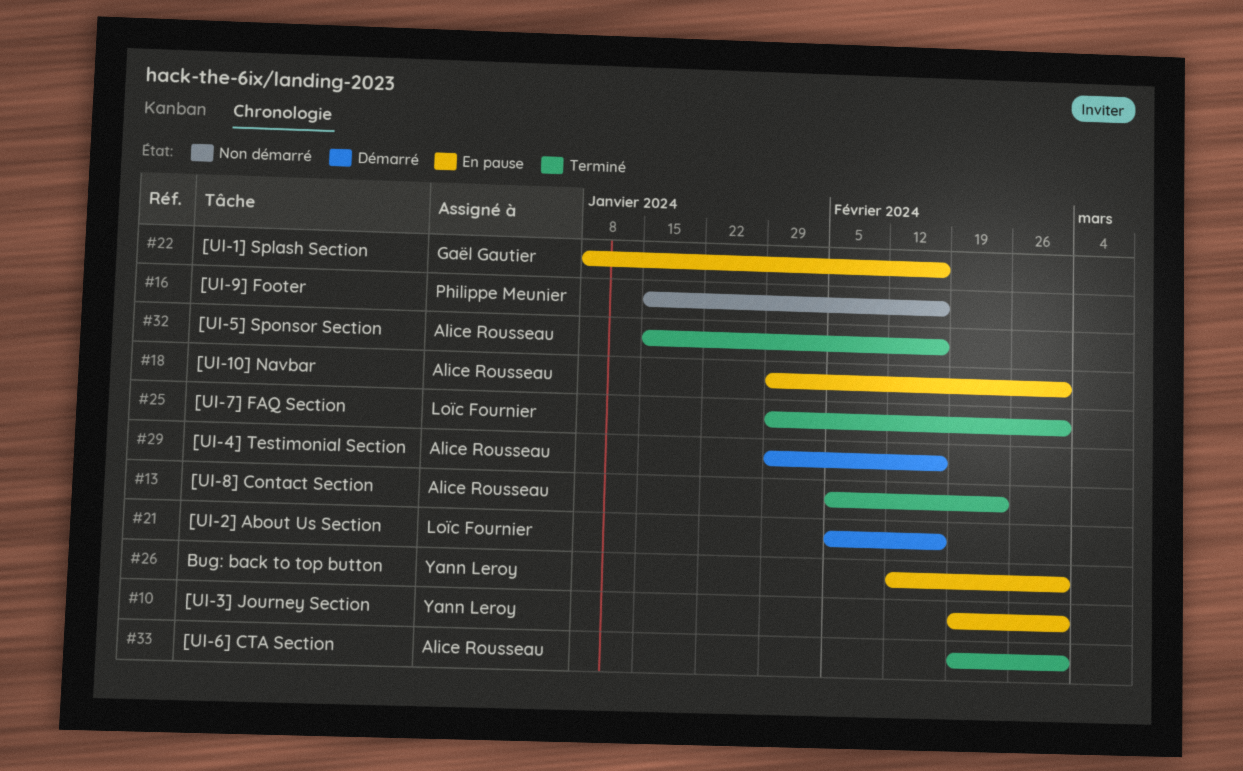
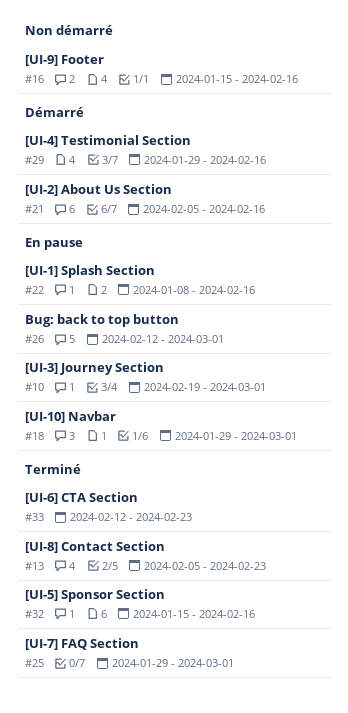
#33, start: Feb 19 -> Feb 12
#33, due: Mar 1 -> Feb 23

